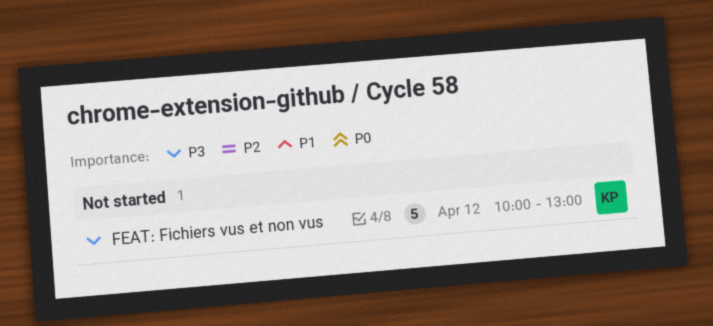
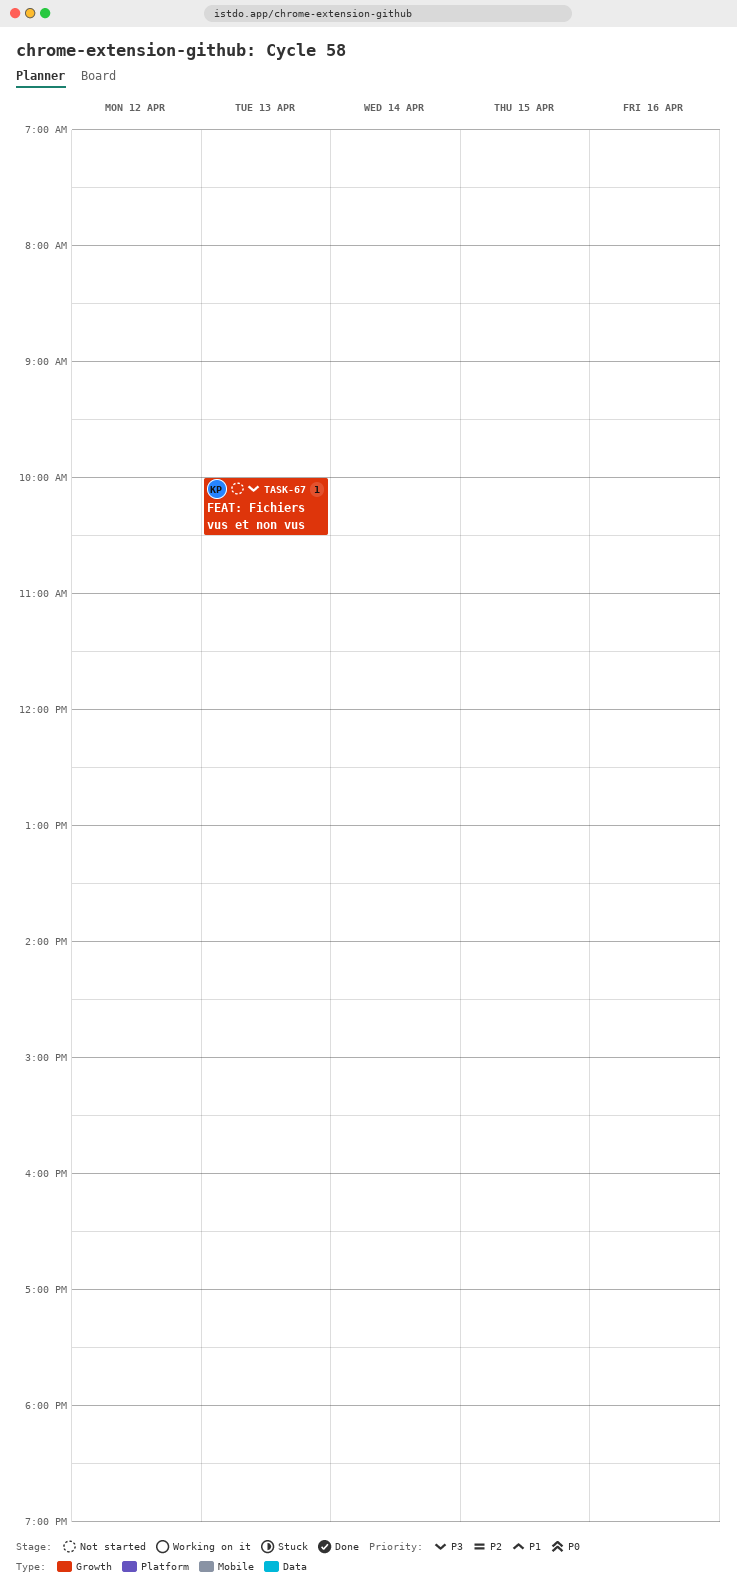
FEAT: Fichiers vus et non vus, estimate: 5 -> 1
FEAT: Fichiers vus et non vus, day: Apr 12 -> Apr 13
FEAT: Fichiers vus et non vus, ends: 13:00 -> 10:30

